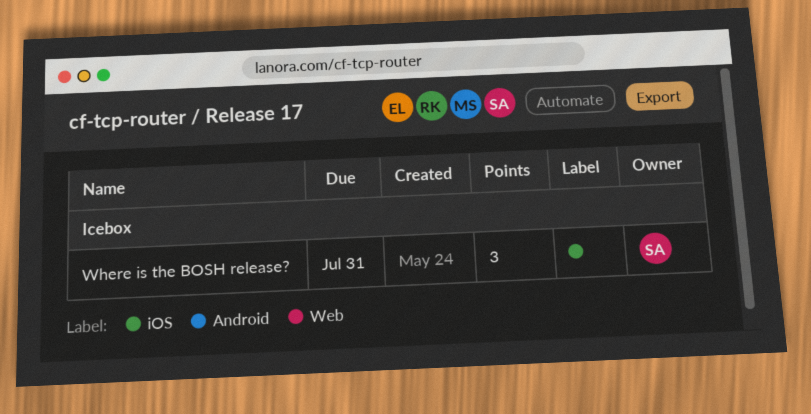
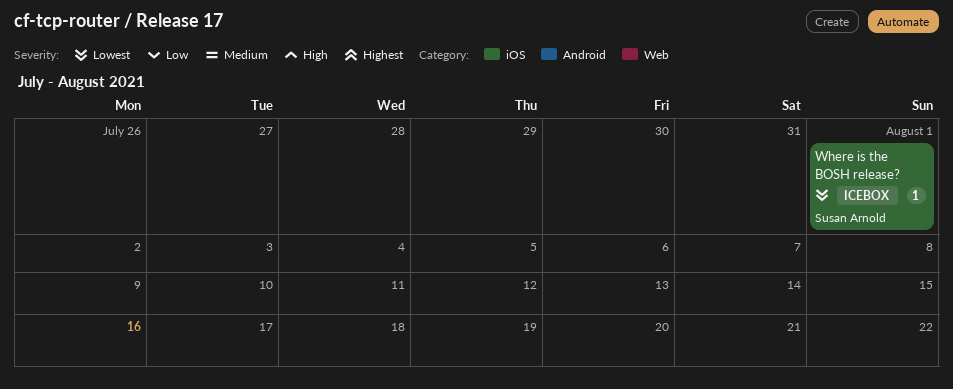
Where is the BOSH release?, estimate: 3 -> 1
Where is the BOSH release?, due: Jul 31 -> Aug 1

